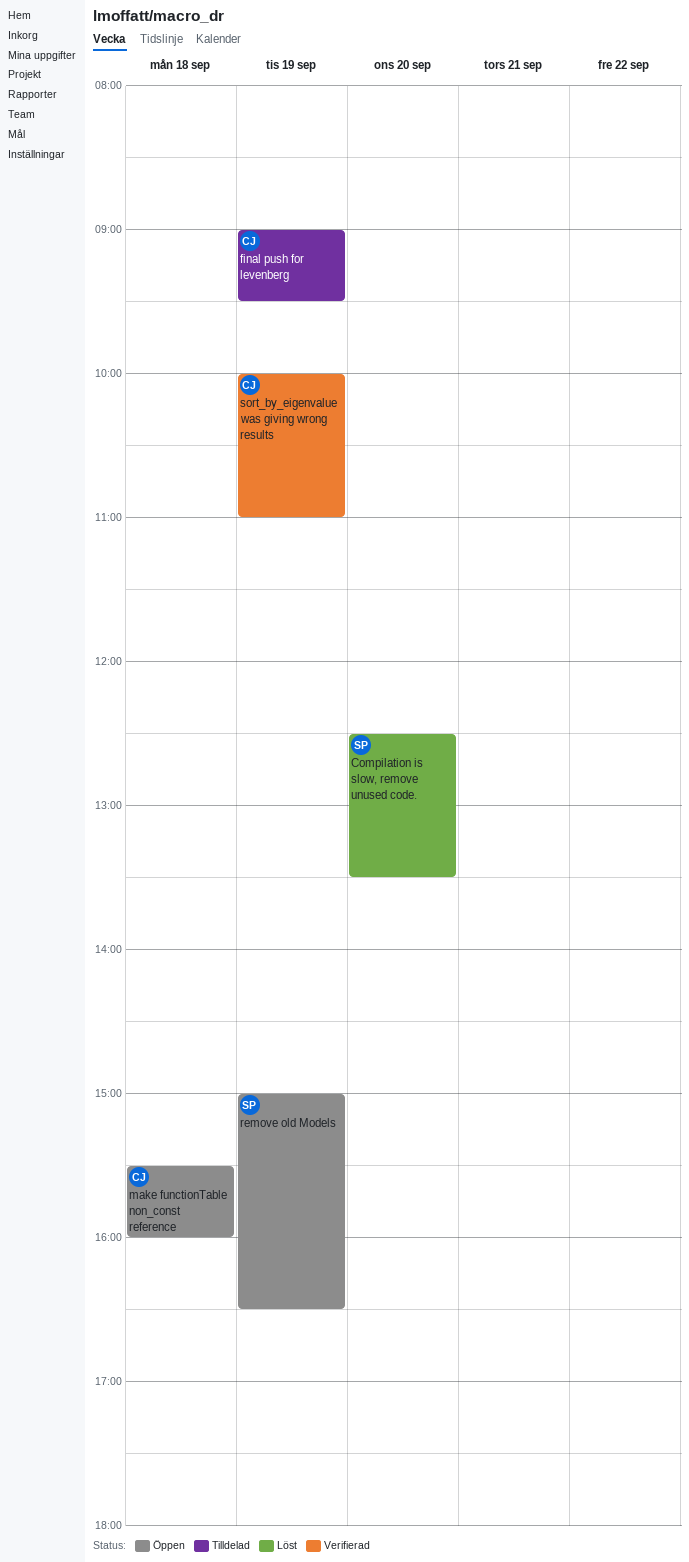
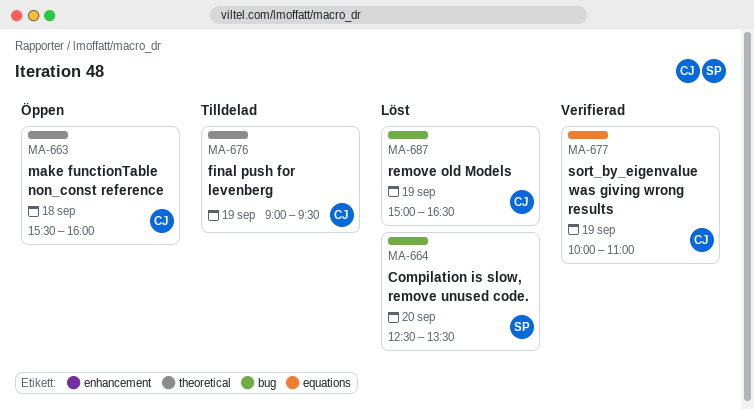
remove old Models, status: Öppen -> Löst
remove old Models, owner: SP -> CJ

